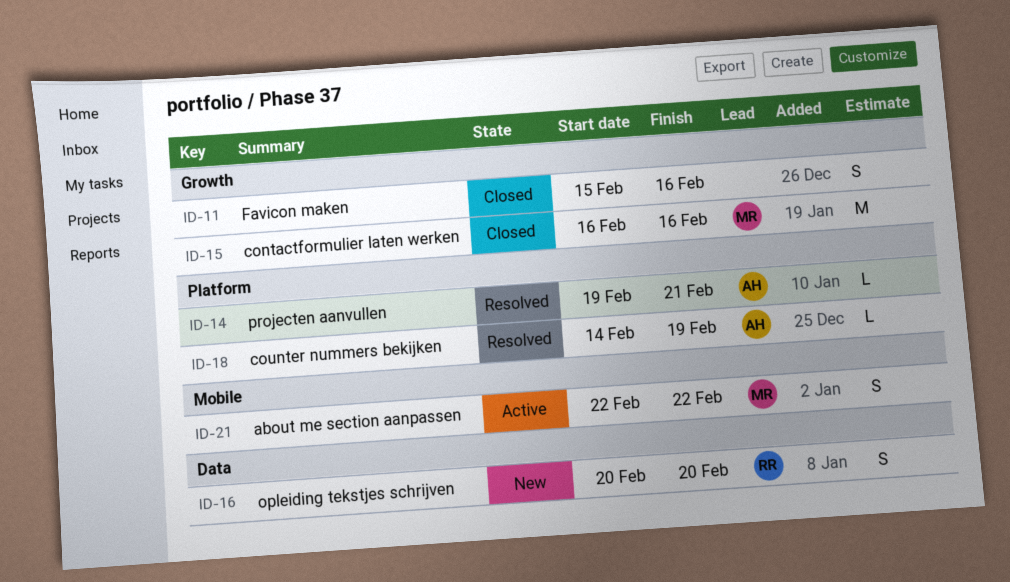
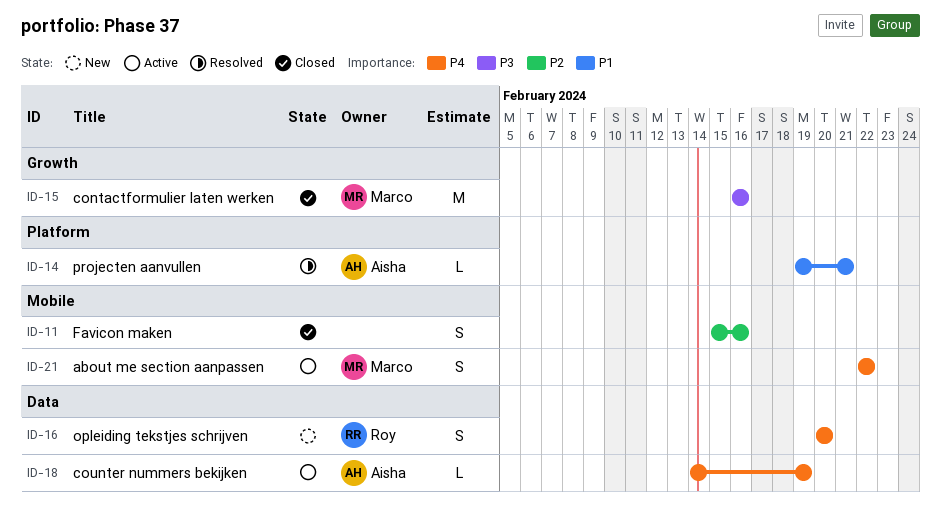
ID-11, label: Growth -> Mobile
ID-18, status: Resolved -> Active
ID-18, label: Platform -> Data

